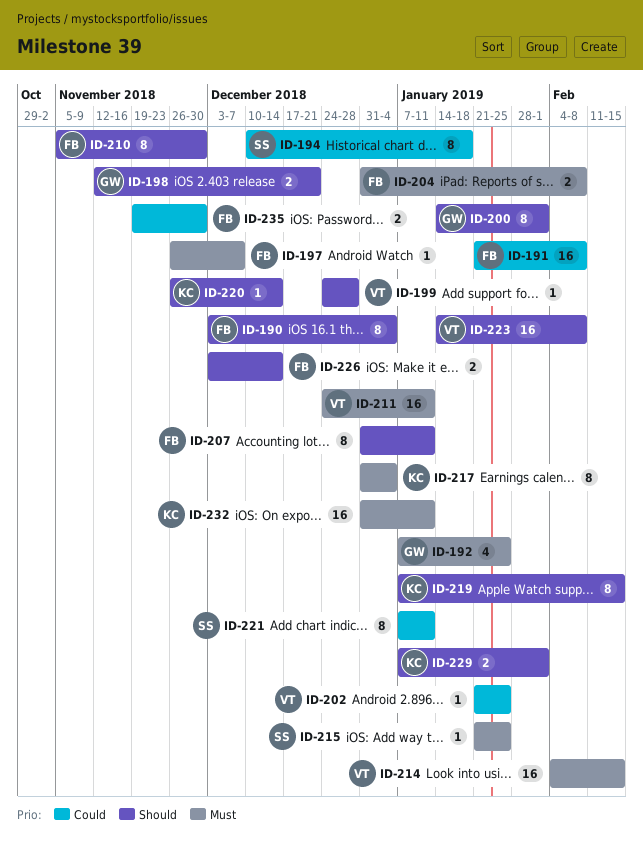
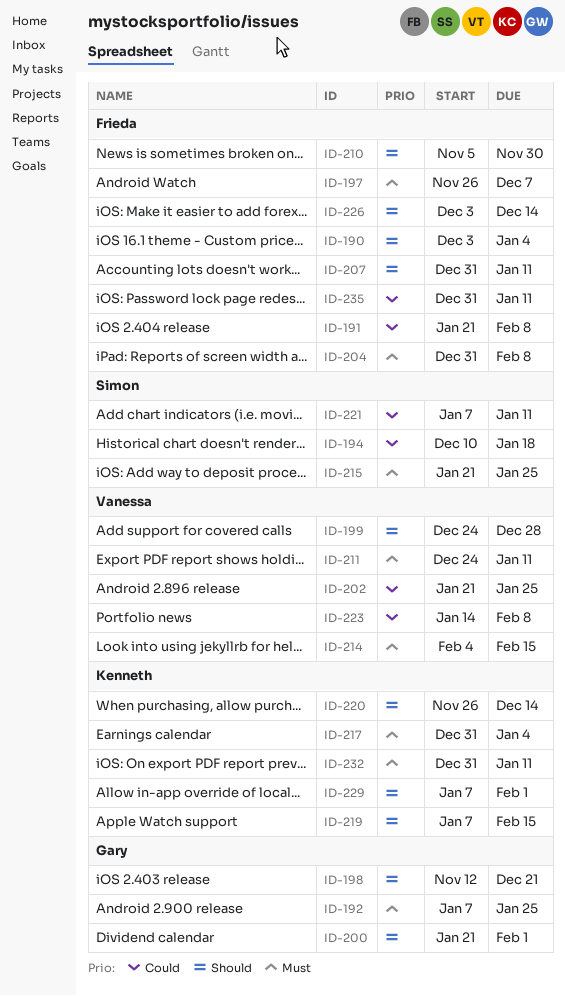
ID-200, start: Jan 14 -> Jan 21
ID-223, priority: Should -> Could
ID-235, start: Nov 19 -> Dec 31
ID-235, due: Nov 30 -> Jan 11

